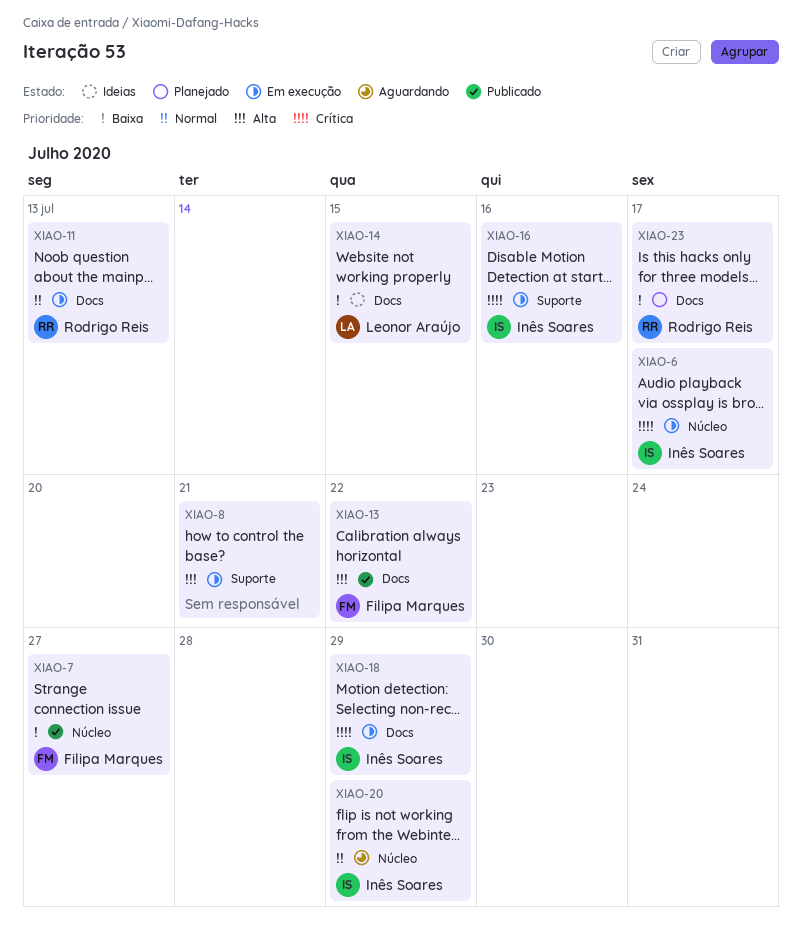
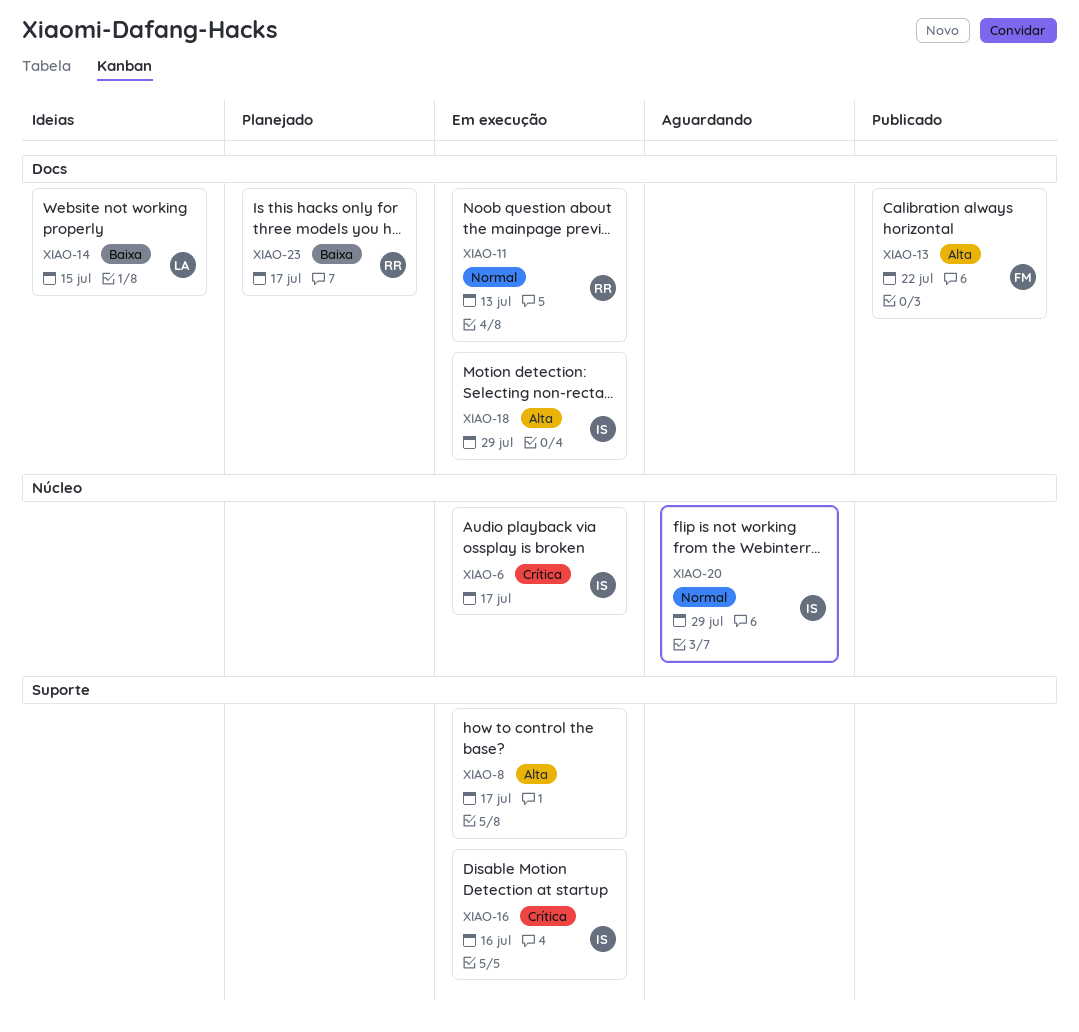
XIAO-7: present -> none
XIAO-8, due: Jul 21 -> Jul 17
XIAO-18, priority: Crítica -> Alta

